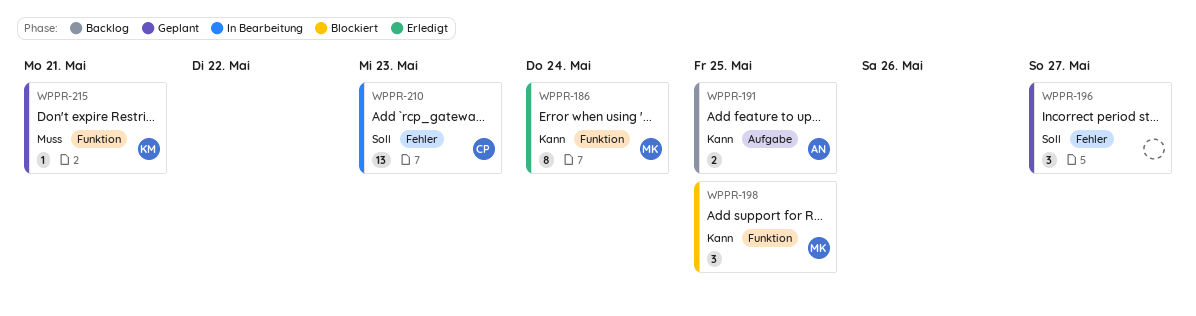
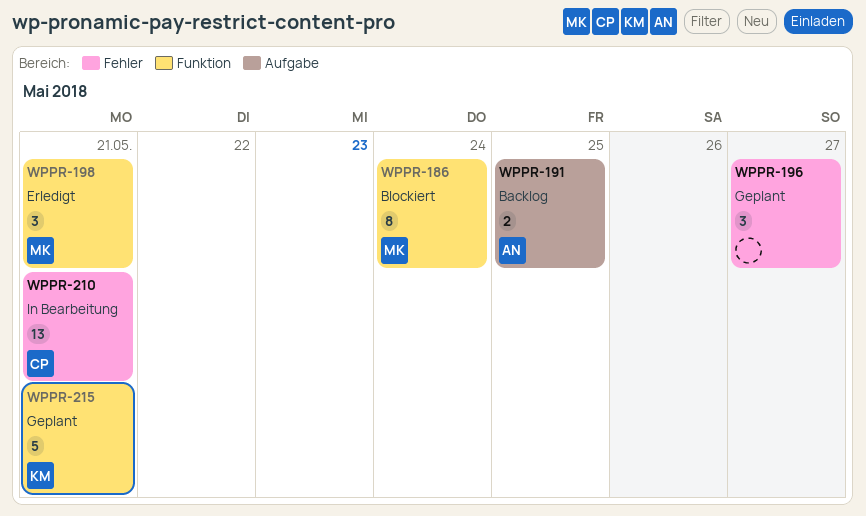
WPPR-186, status: Erledigt -> Blockiert
WPPR-198, status: Blockiert -> Erledigt
WPPR-198, due: May 25 -> May 21
WPPR-210, due: May 23 -> May 21
WPPR-215, estimate: 1 -> 5

